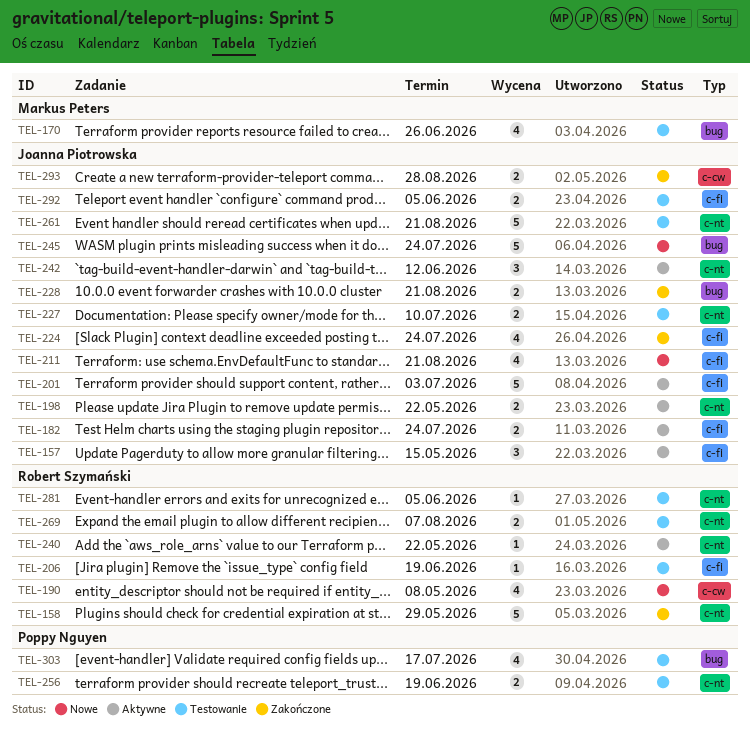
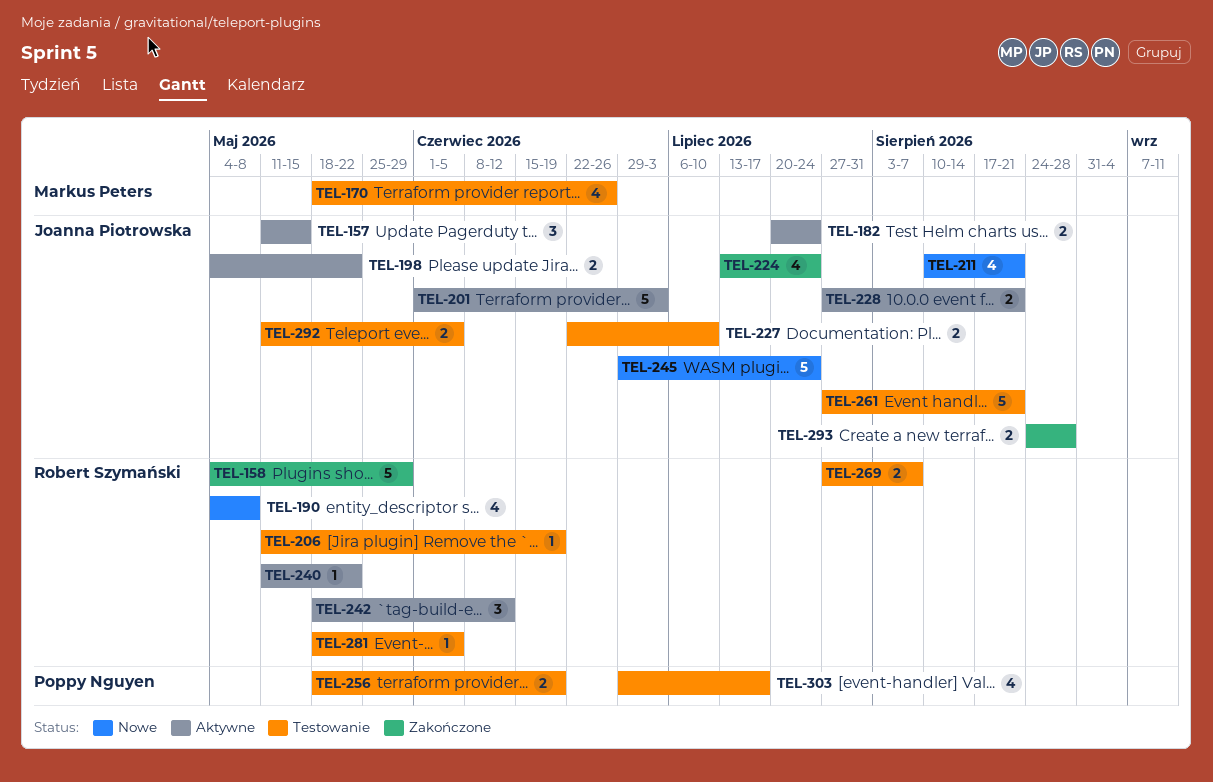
TEL-228, status: Zakończone -> Aktywne
TEL-242, owner: Joanna Piotrowska -> Robert Szymański

